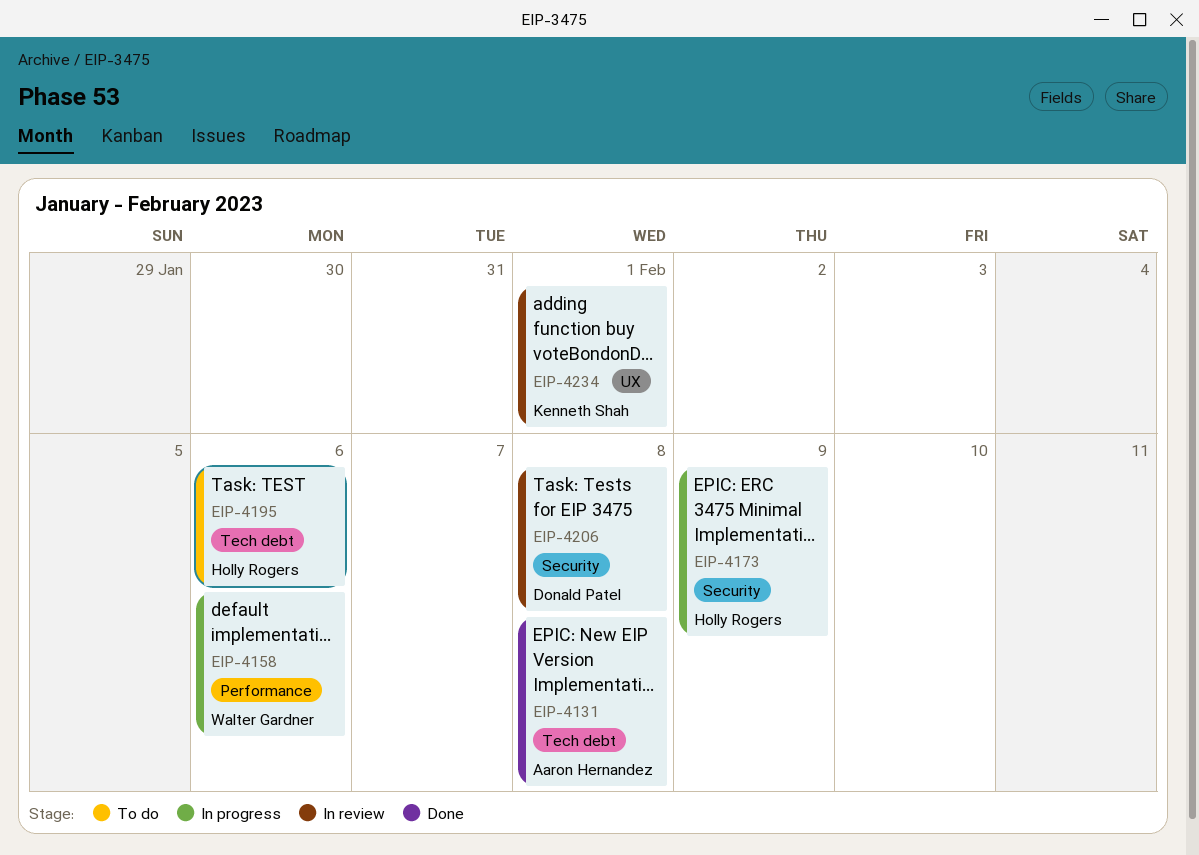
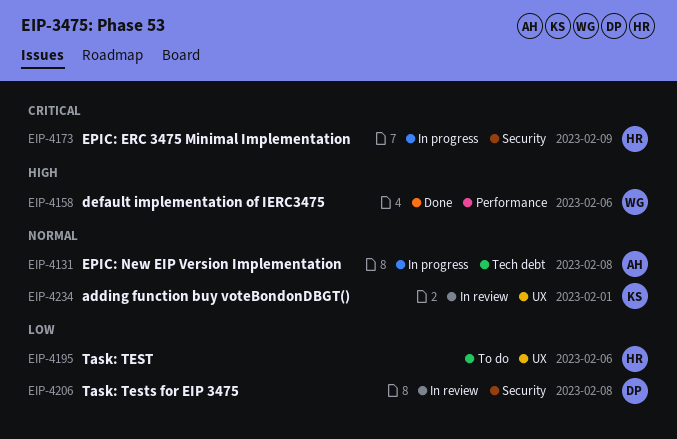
EIP-4131, status: Done -> In progress
EIP-4158, status: In progress -> Done
EIP-4195, label: Tech debt -> UX

